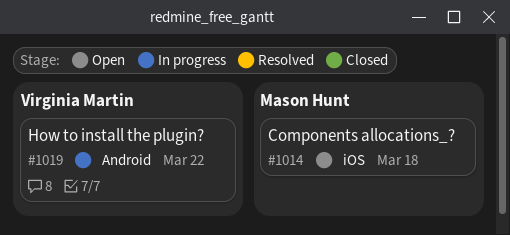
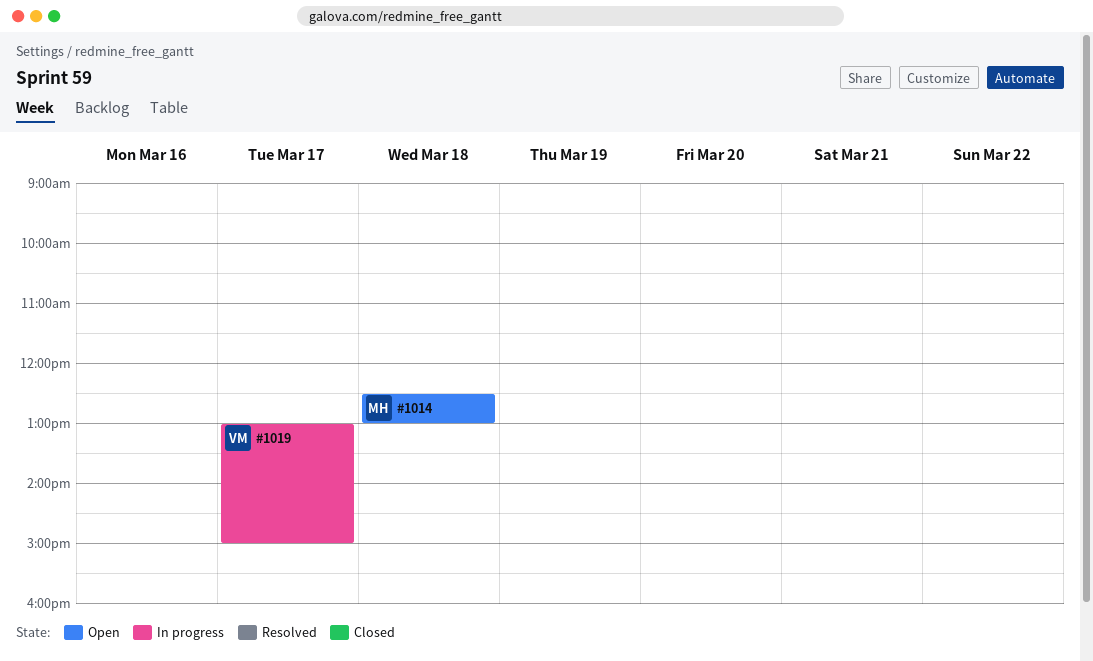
#1019, day: Mar 22 -> Mar 17

